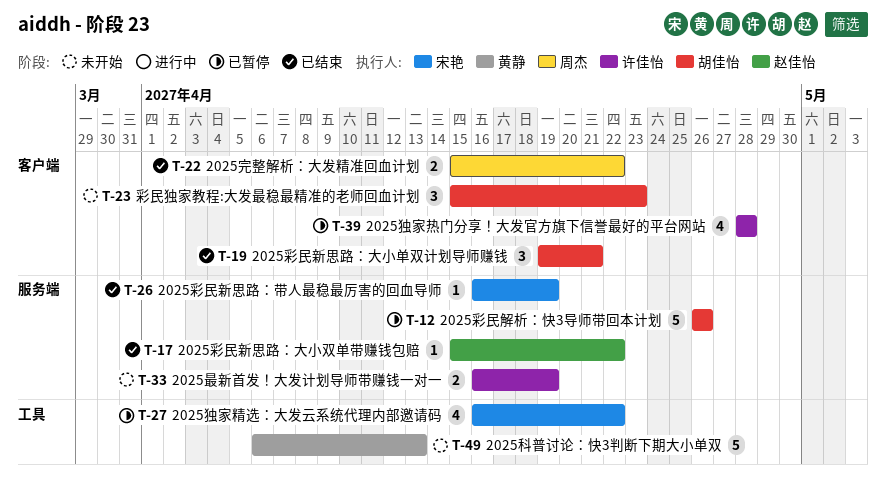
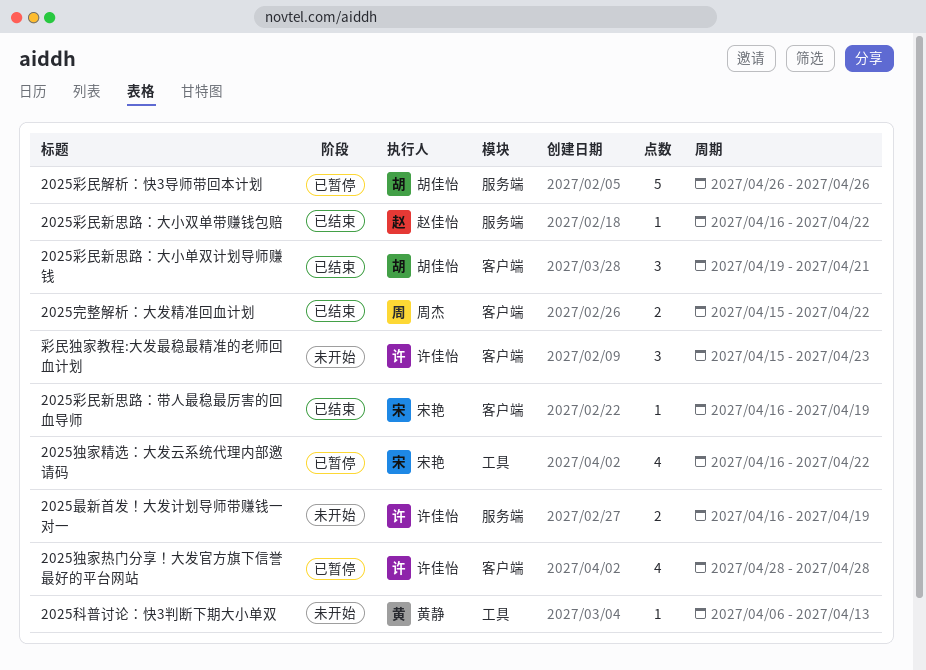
2025彩民新思路：大小双单带赚钱包赔, start: Apr 15 -> Apr 16
2025彩民新思路：带人最稳最厉害的回血导师, label: 服务端 -> 客户端
2025科普讨论：快3判断下期大小单双, estimate: 5 -> 1
彩民独家教程:大发最稳最精准的老师回血计划, owner: 胡佳怡 -> 许佳怡

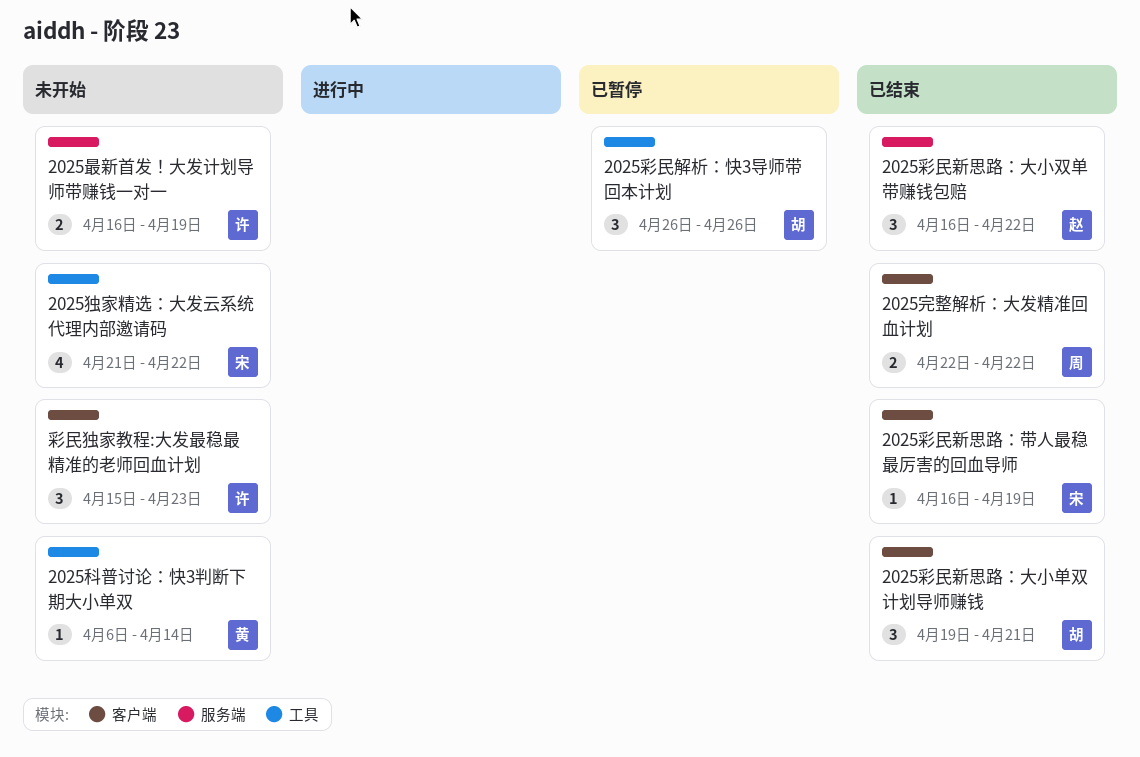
2025完整解析：大发精准回血计划, start: Apr 15 -> Apr 22
2025彩民新思路：大小双单带赚钱包赔, estimate: 1 -> 3
2025彩民解析：快3导师带回本计划, label: 服务端 -> 工具
2025彩民解析：快3导师带回本计划, estimate: 5 -> 3
2025独家热门分享！大发官方旗下信誉最好的平台网站: present -> none
2025独家精选：大发云系统代理内部邀请码, status: 已暂停 -> 未开始
2025独家精选：大发云系统代理内部邀请码, start: Apr 16 -> Apr 21
2025科普讨论：快3判断下期大小单双, due: Apr 13 -> Apr 14

